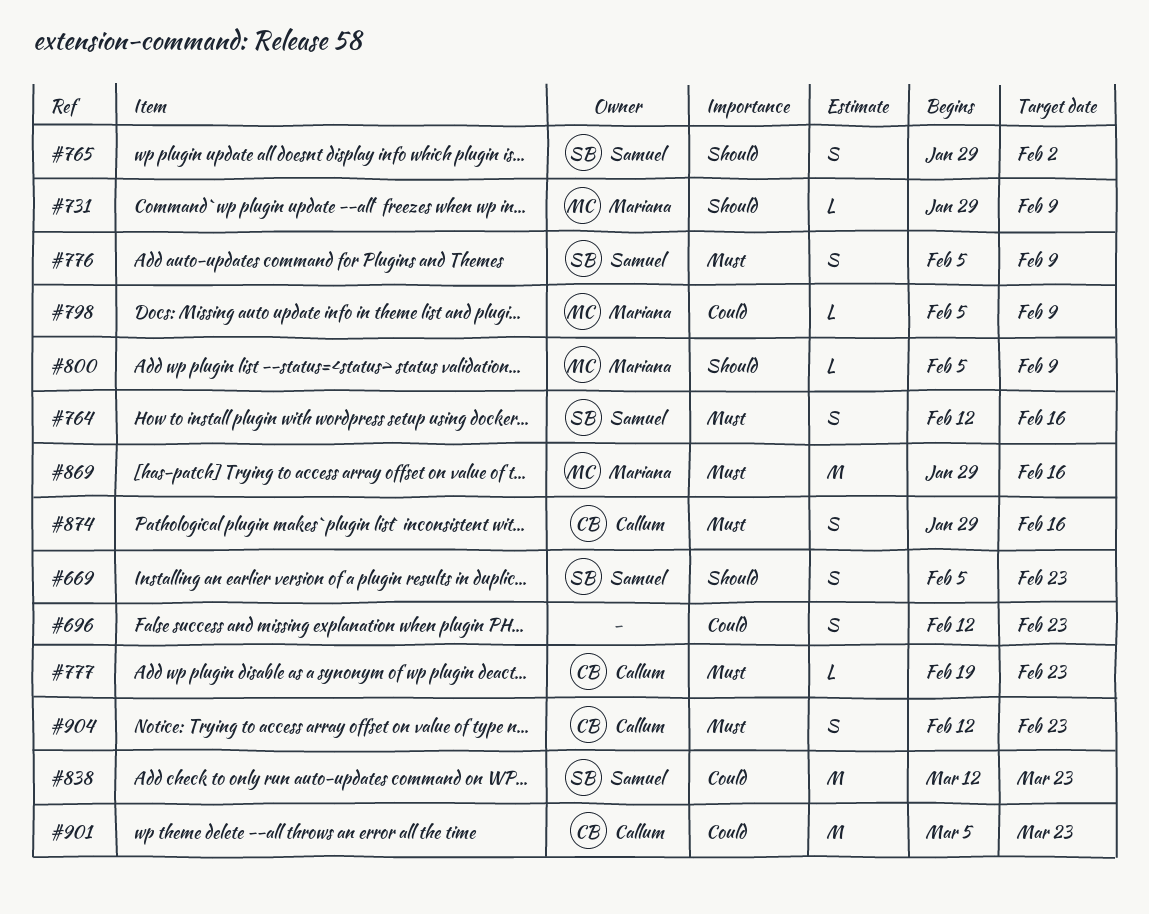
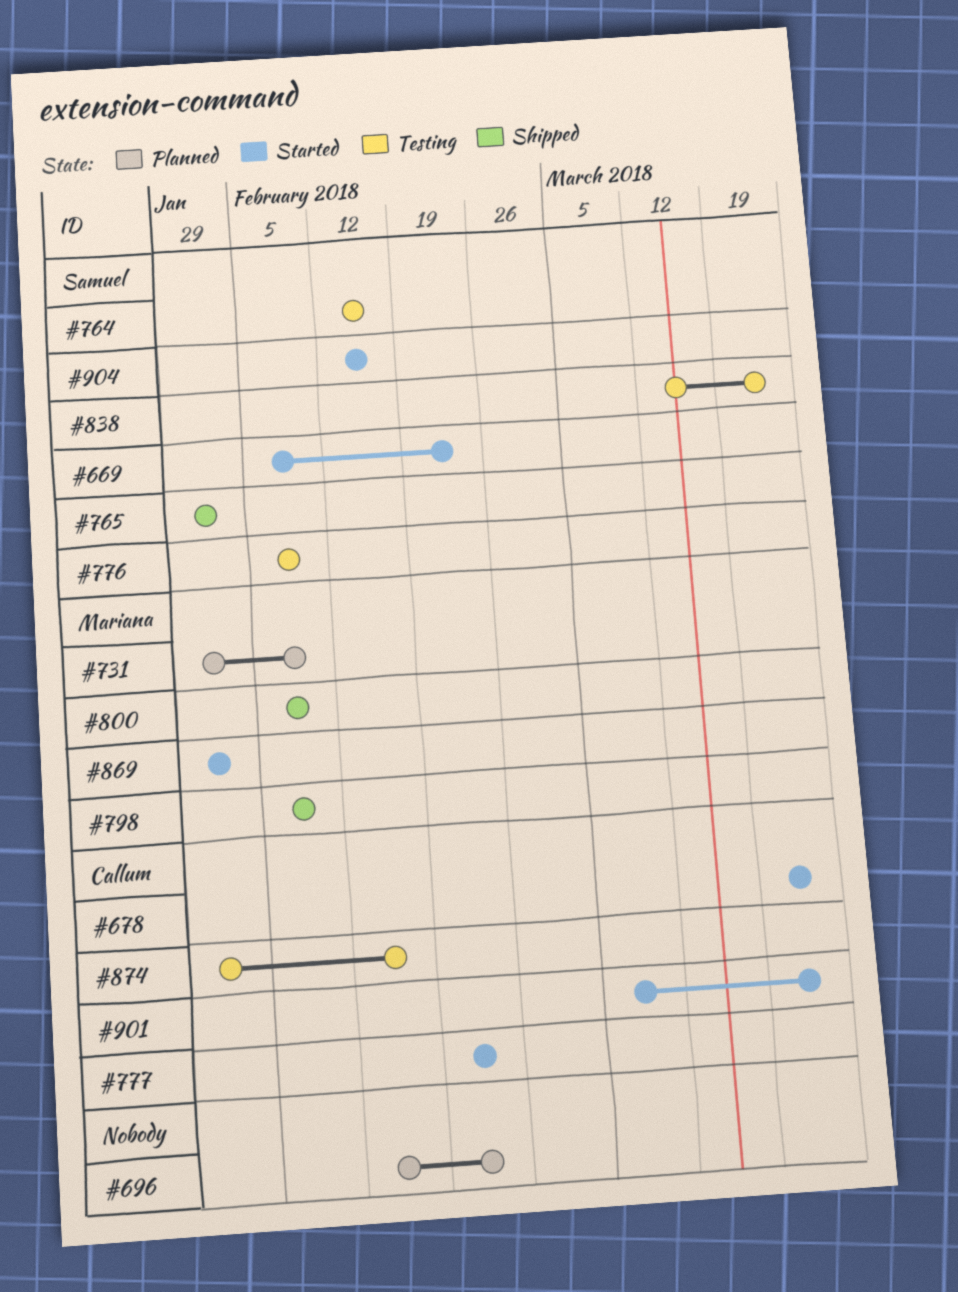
#678: none -> present
#869, due: Feb 16 -> Feb 2
#904, owner: Callum -> Samuel
#904, due: Feb 23 -> Feb 16

